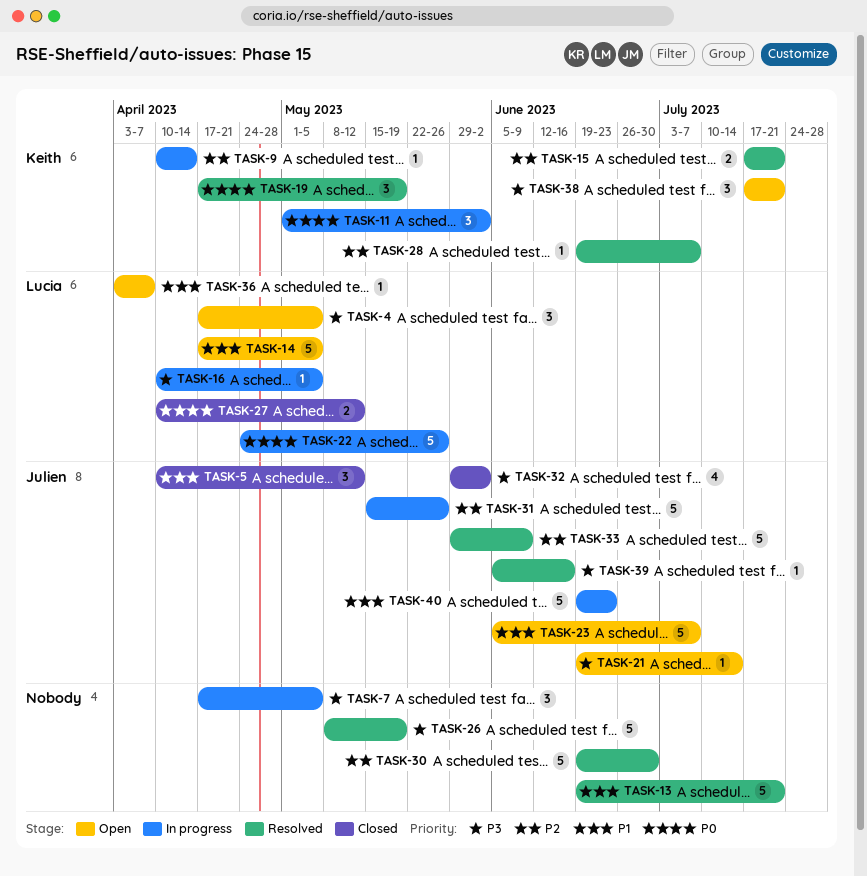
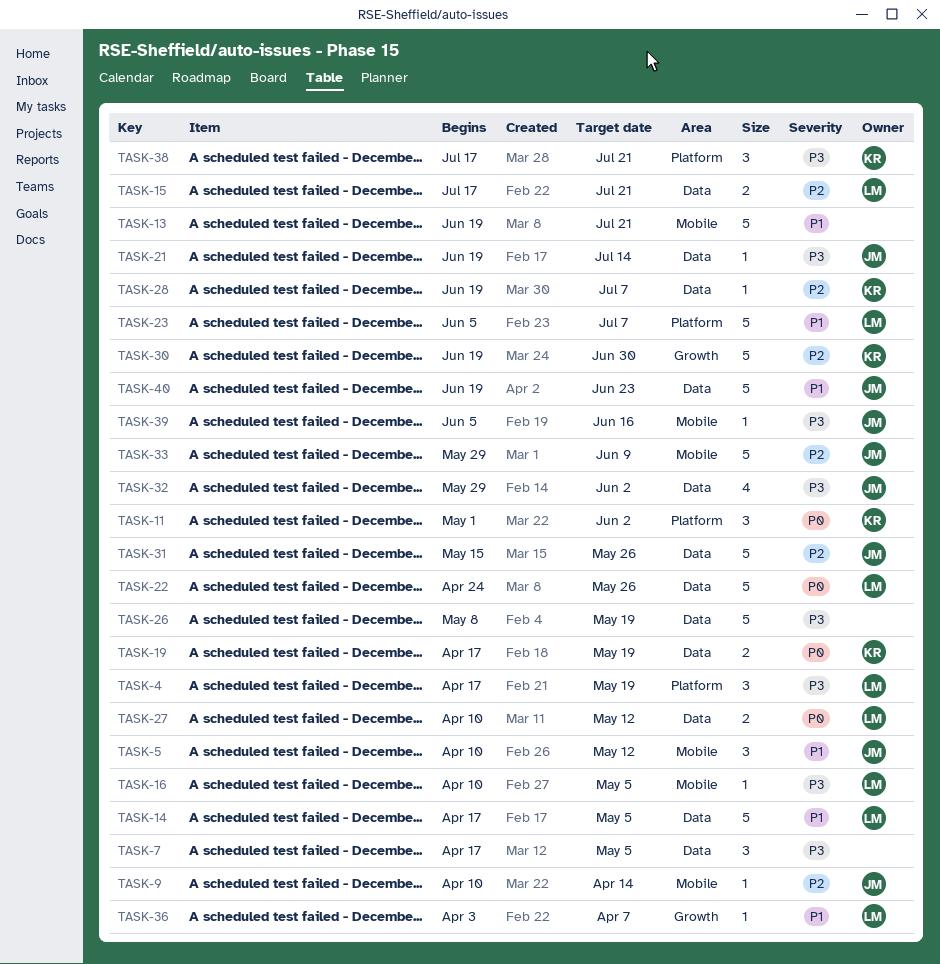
TASK-4, due: May 5 -> May 19
TASK-9, owner: Keith -> Julien
TASK-15, owner: Keith -> Lucia
TASK-19, estimate: 3 -> 2
TASK-23, owner: Julien -> Lucia
TASK-30, owner: none -> Keith

